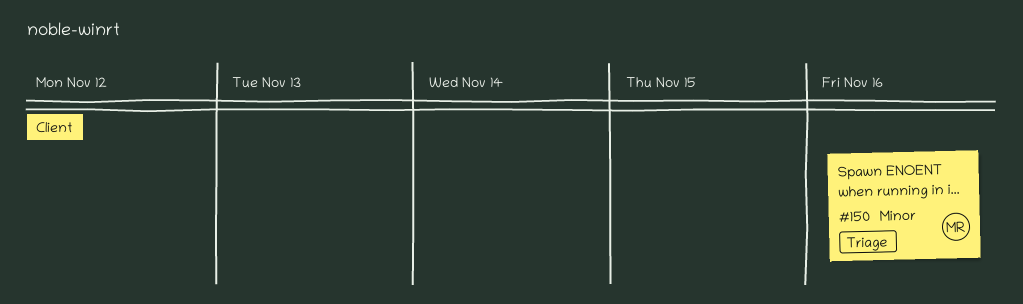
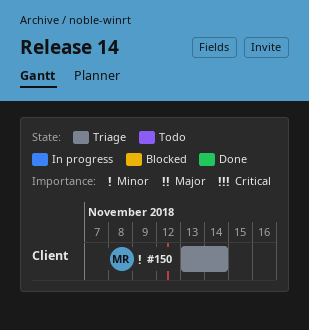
#150, due: Nov 16 -> Nov 14

